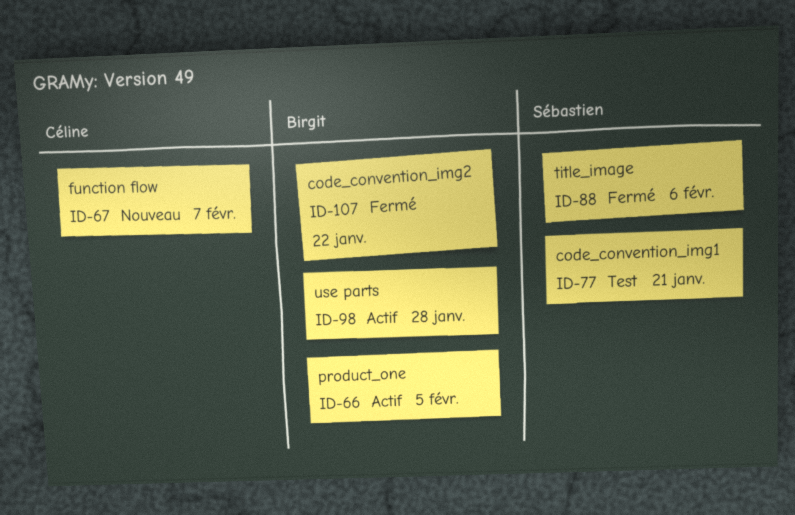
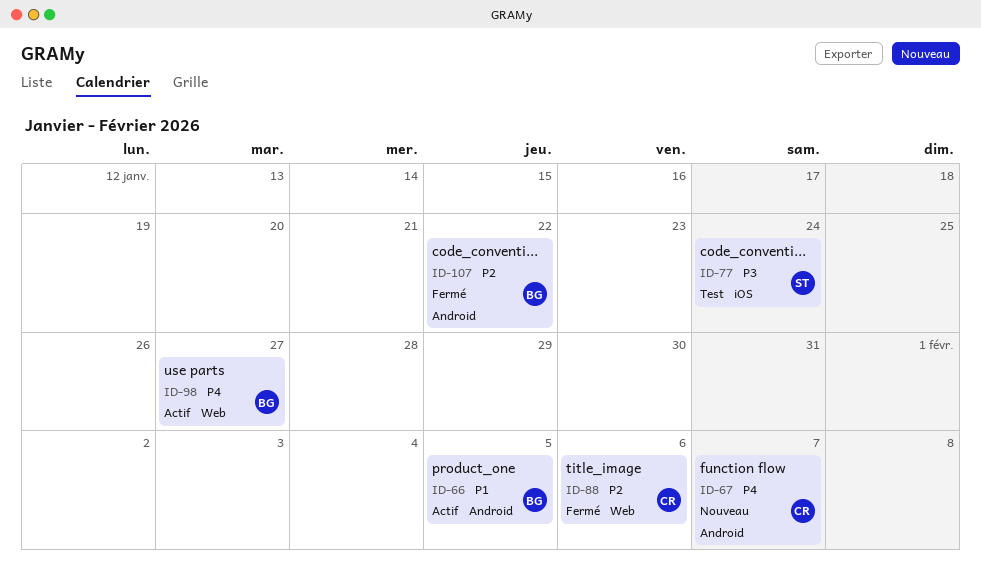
ID-77, due: Jan 21 -> Jan 24
ID-88, owner: Sébastien -> Céline
ID-98, due: Jan 28 -> Jan 27

